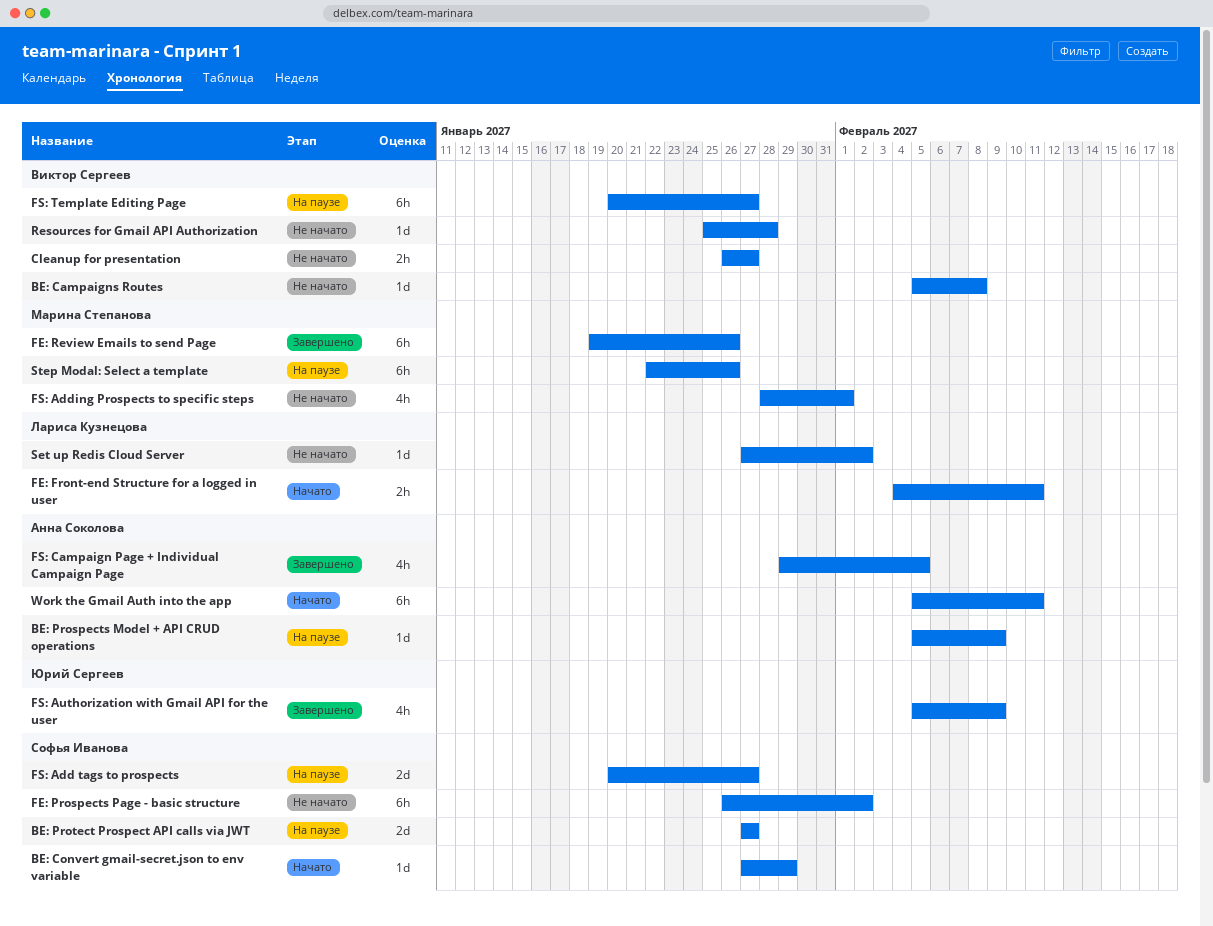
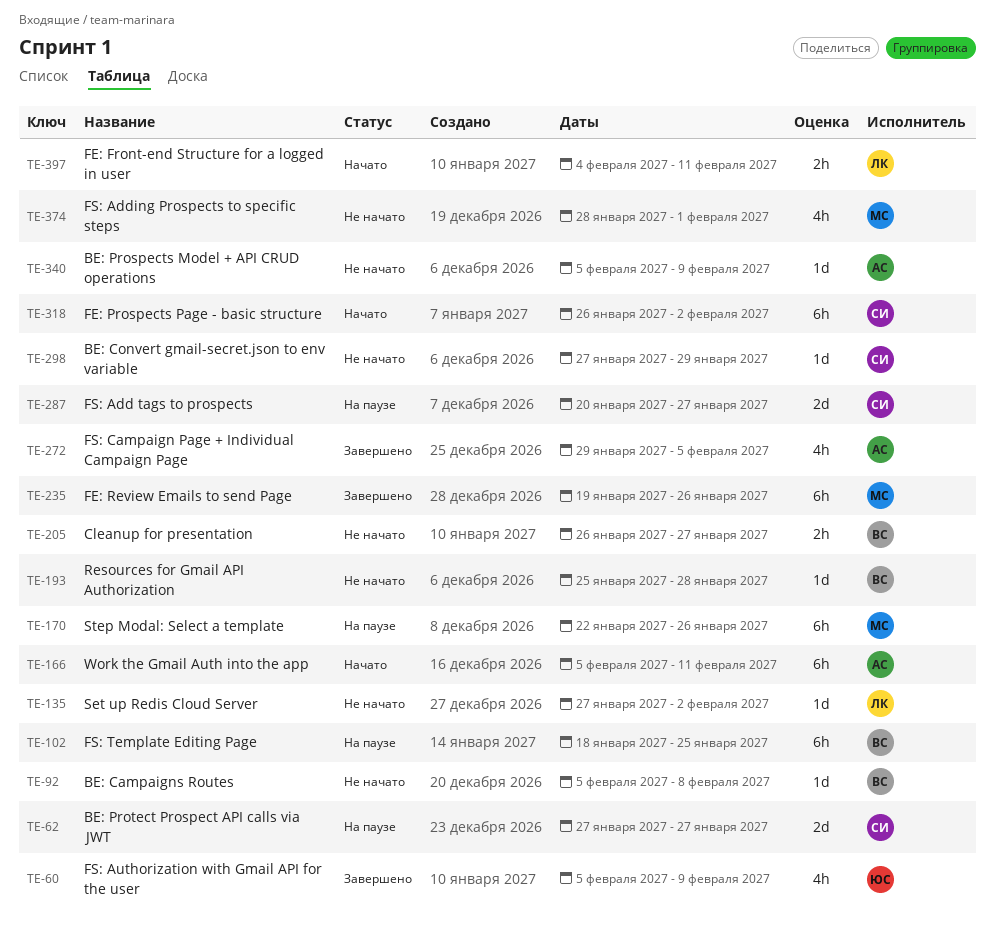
BE: Convert gmail-secret.json to env variable, status: Начато -> Не начато
BE: Prospects Model + API CRUD operations, status: На паузе -> Не начато
FE: Prospects Page - basic structure, status: Не начато -> Начато
FS: Template Editing Page, start: Jan 20 -> Jan 18
FS: Template Editing Page, due: Jan 27 -> Jan 25

